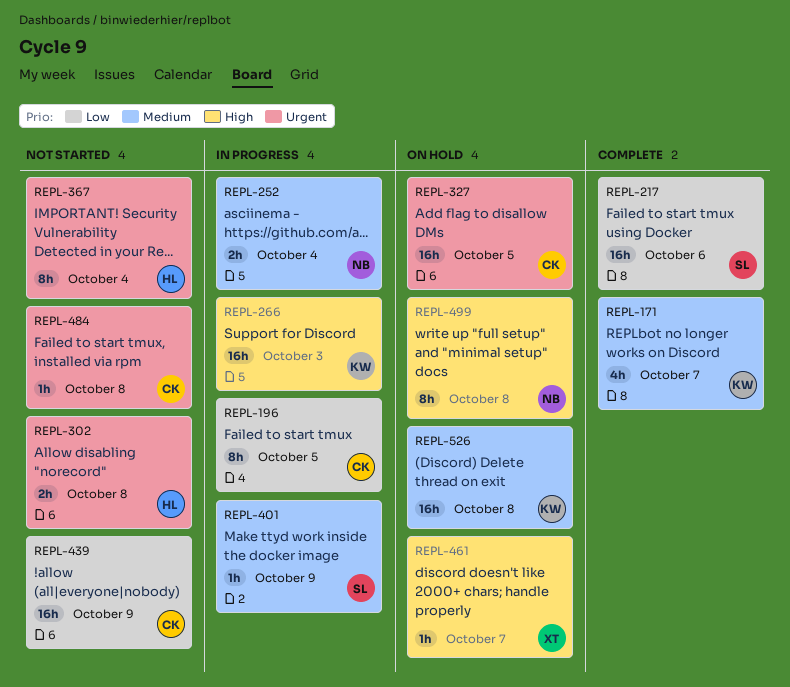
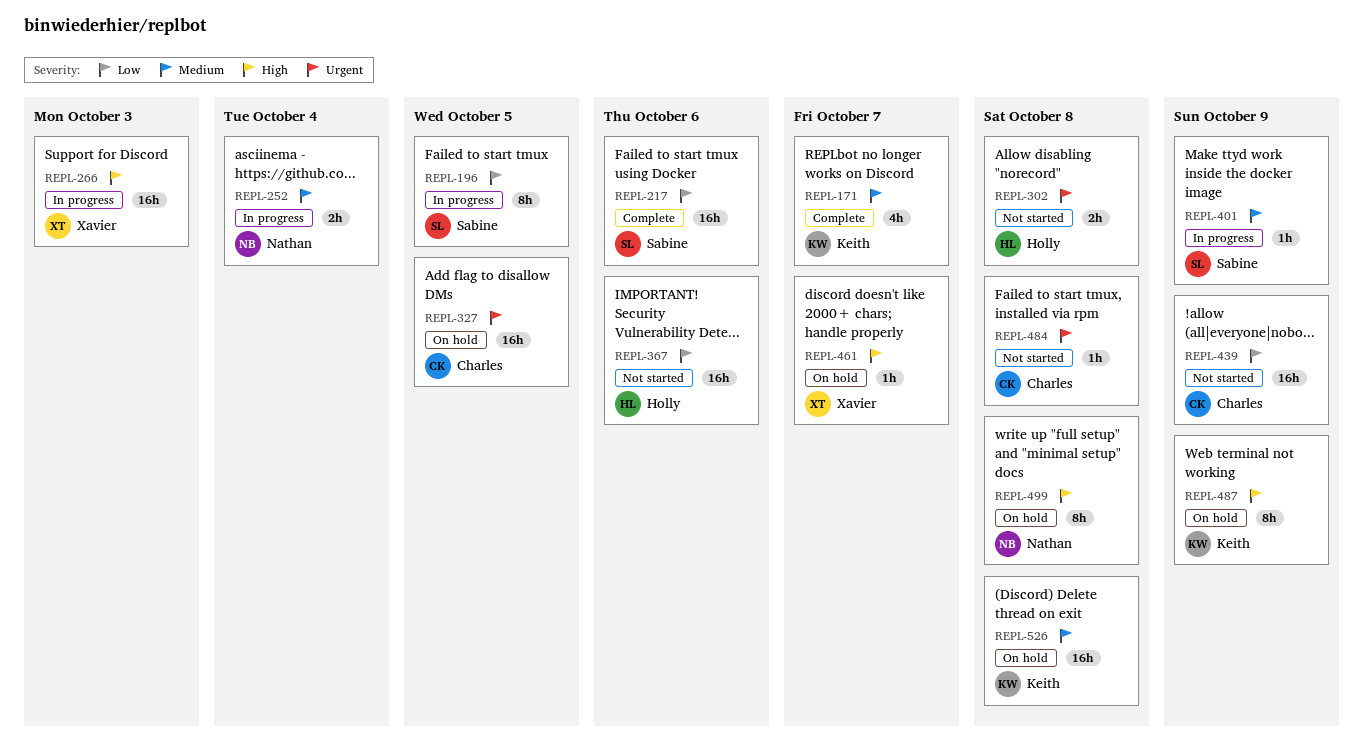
REPL-196, owner: Charles -> Sabine
REPL-266, owner: Keith -> Xavier
REPL-367, priority: Urgent -> Low
REPL-367, estimate: 8h -> 16h
REPL-367, due: Oct 4 -> Oct 6
REPL-487: none -> present

